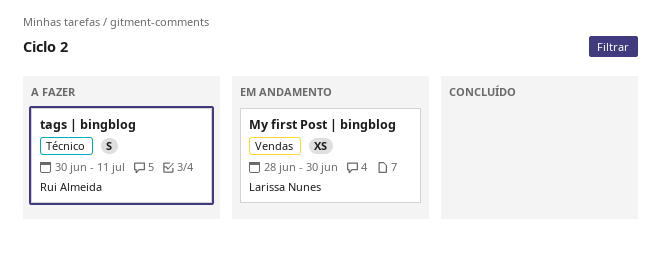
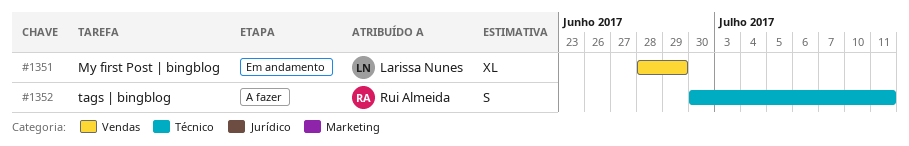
My first Post | bingblog, estimate: XS -> XL
My first Post | bingblog, due: Jun 30 -> Jun 29

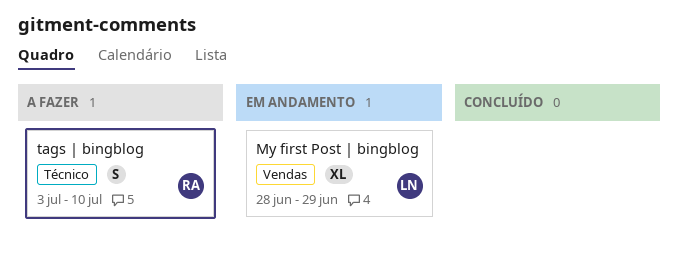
tags | bingblog, start: Jun 30 -> Jul 3
tags | bingblog, due: Jul 11 -> Jul 10

